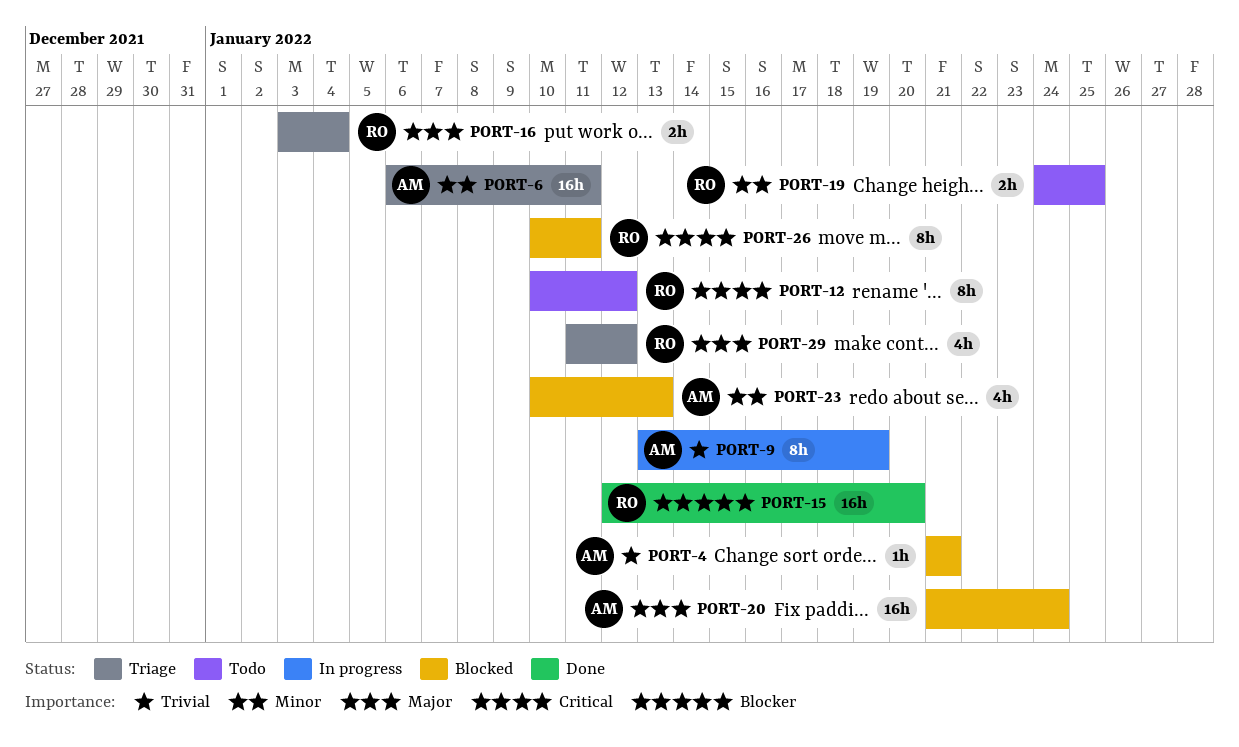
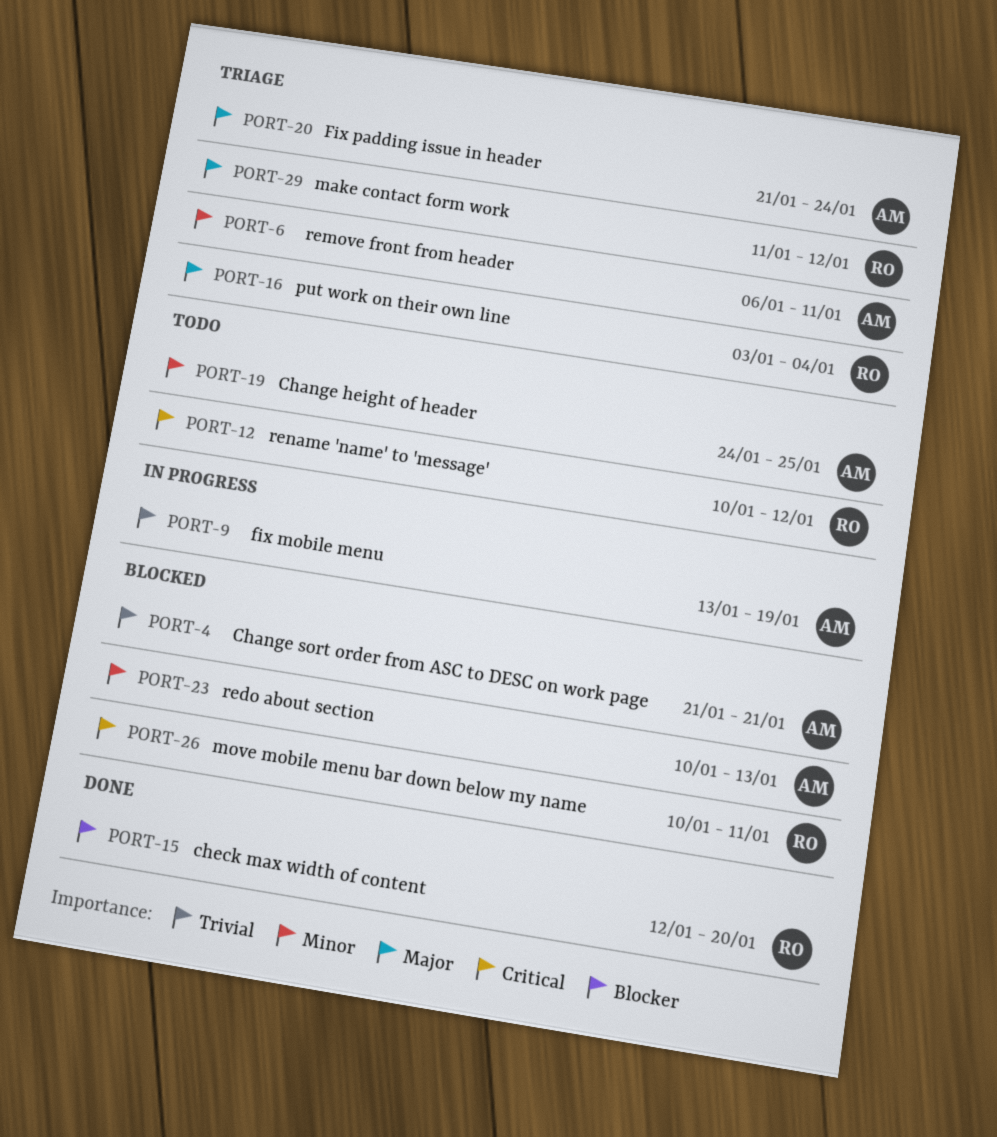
PORT-19, owner: RO -> AM
PORT-20, status: Blocked -> Triage

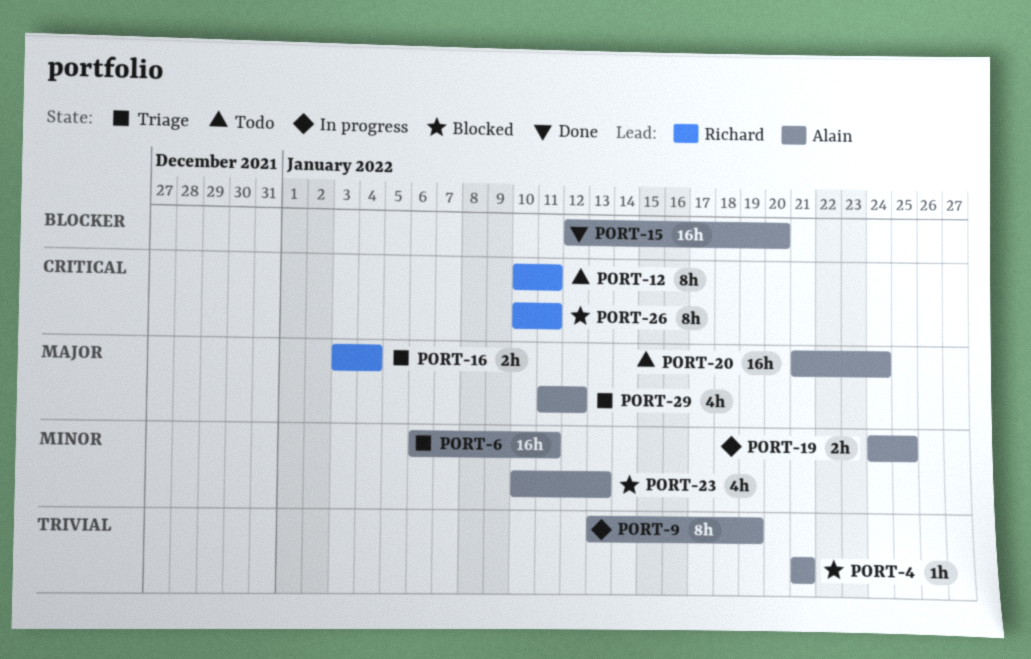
PORT-12, due: Jan 12 -> Jan 11
PORT-15, owner: Richard -> Alain
PORT-19, status: Todo -> In progress
PORT-20, status: Triage -> Todo
PORT-29, owner: Richard -> Alain

